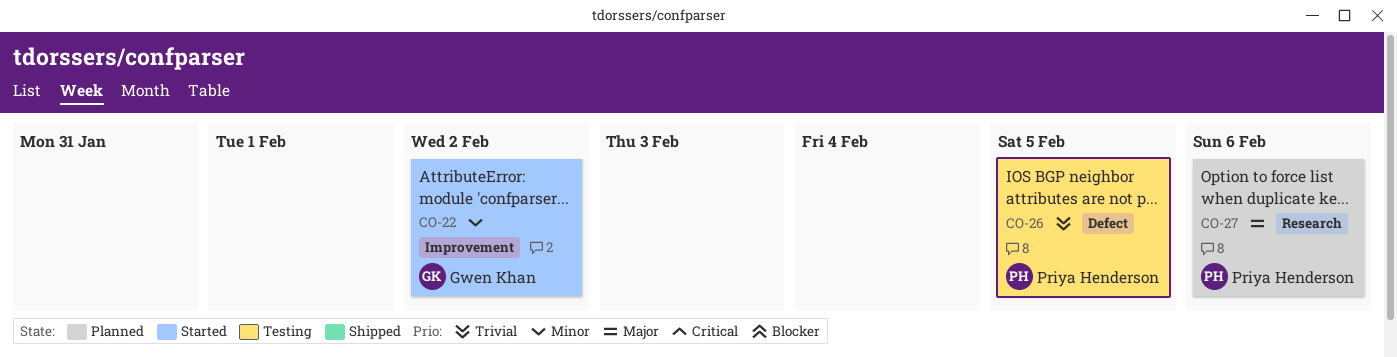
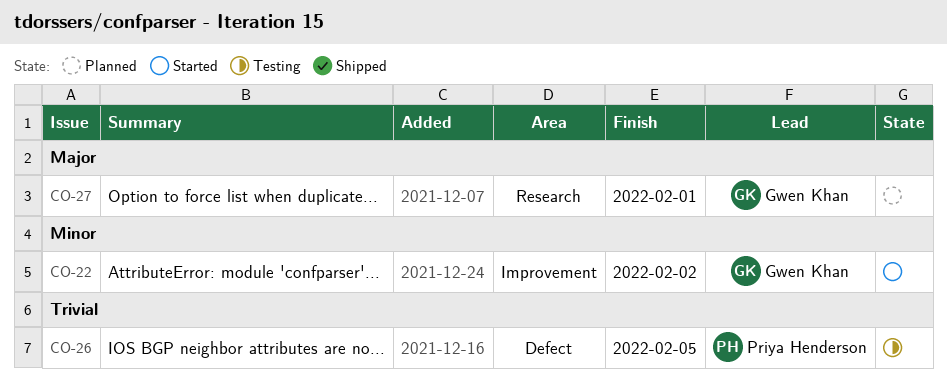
CO-27, owner: Priya Henderson -> Gwen Khan
CO-27, due: Feb 6 -> Feb 1

